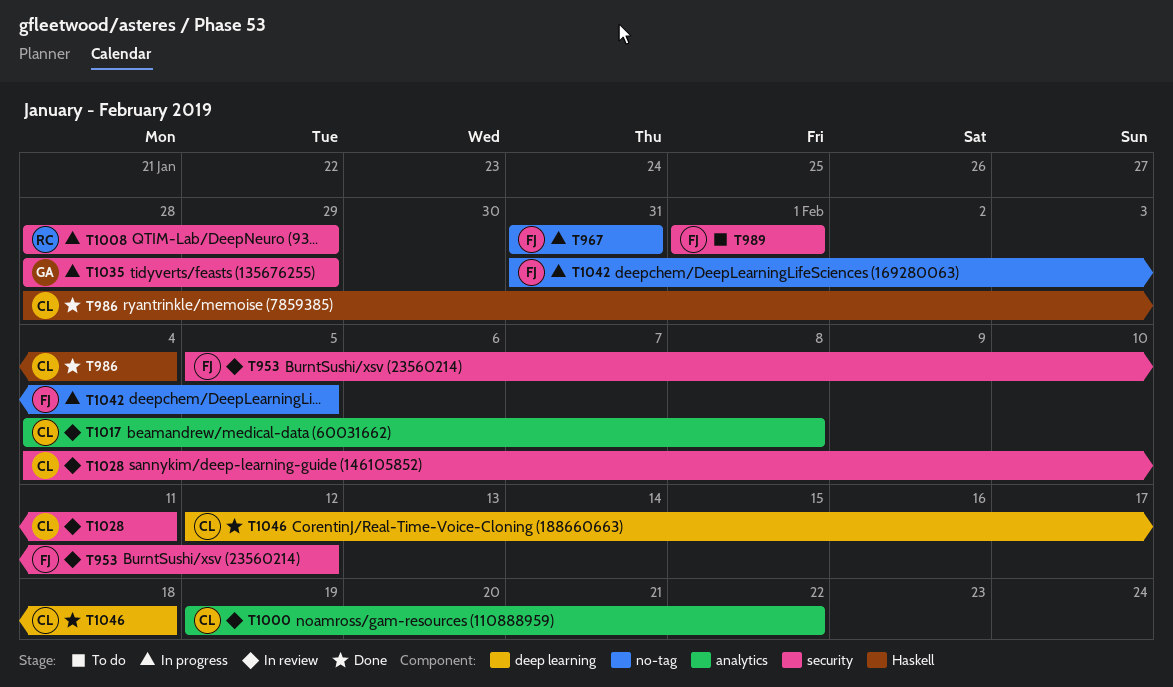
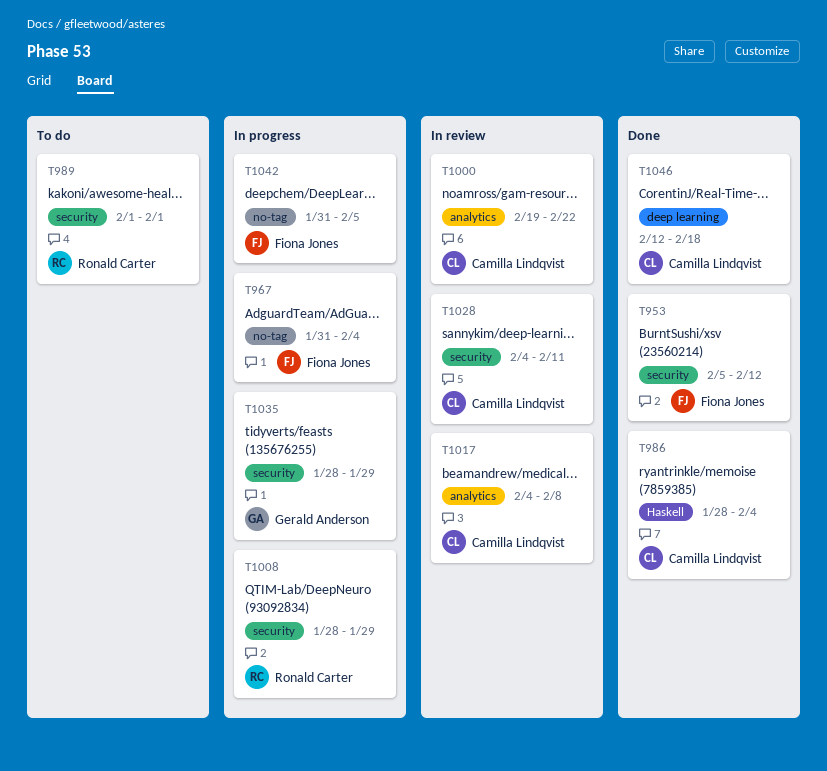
T953, status: In review -> Done
T967, due: Jan 31 -> Feb 4
T989, owner: Fiona Jones -> Ronald Carter

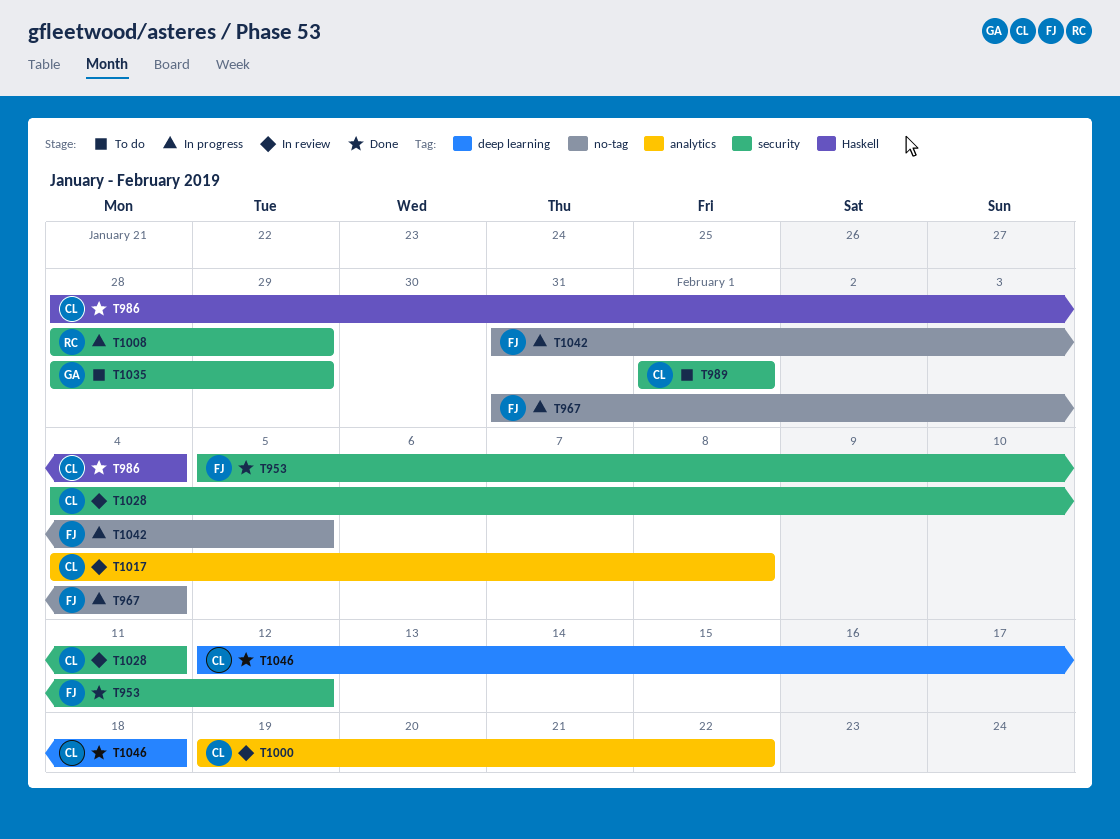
T989, owner: Ronald Carter -> Camilla Lindqvist
T1035, status: In progress -> To do

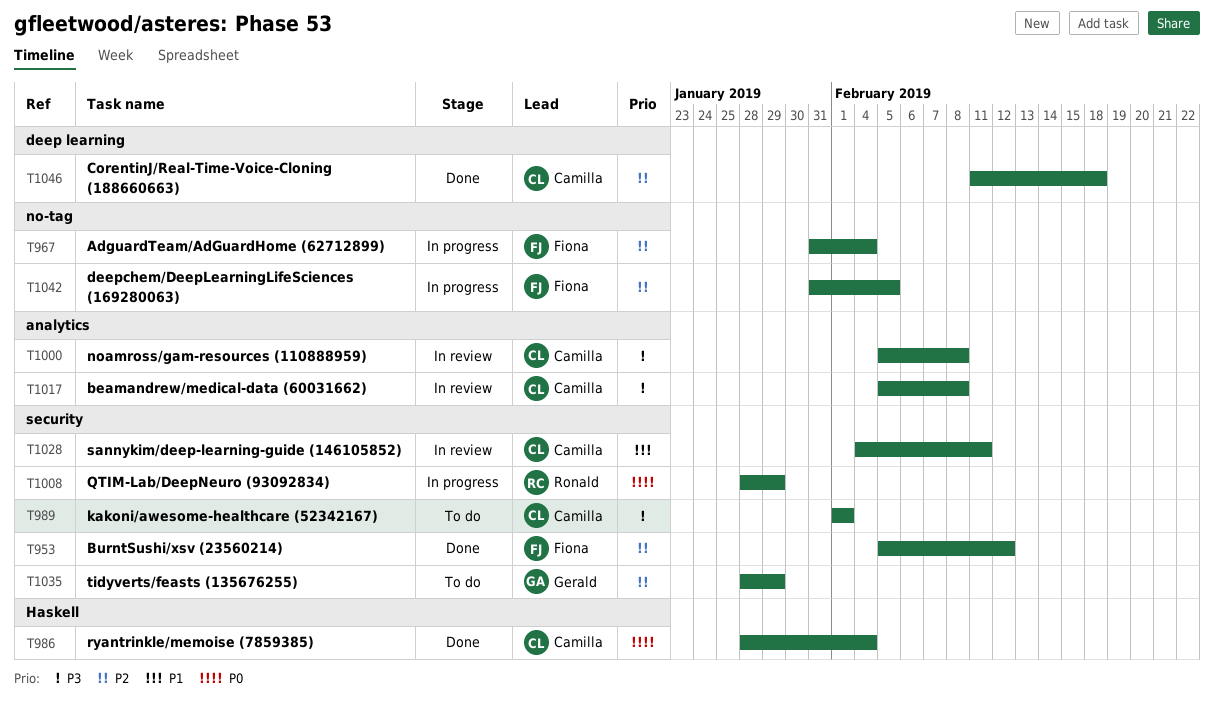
T1000, start: Feb 19 -> Feb 5
T1000, due: Feb 22 -> Feb 8
T1017, start: Feb 4 -> Feb 5
T1046, start: Feb 12 -> Feb 11

